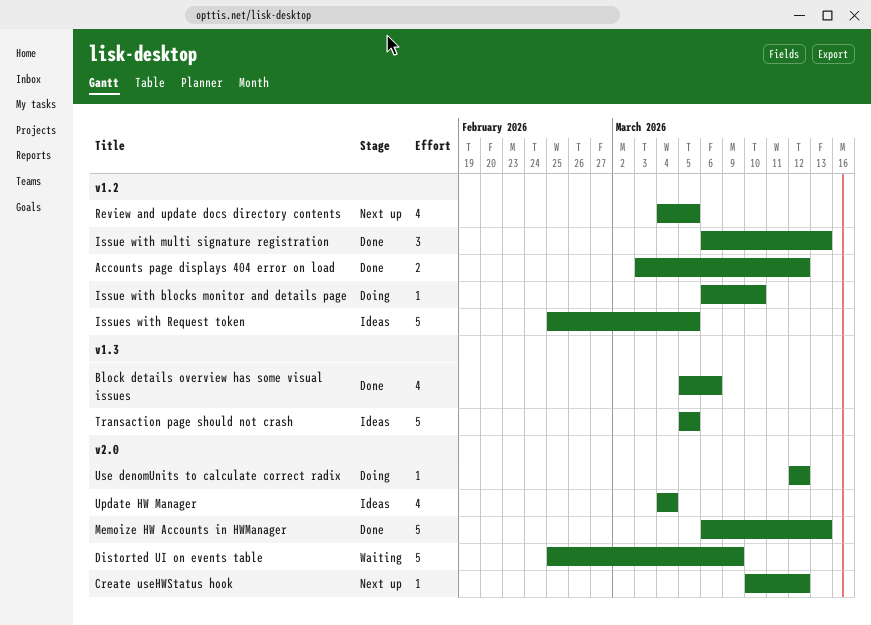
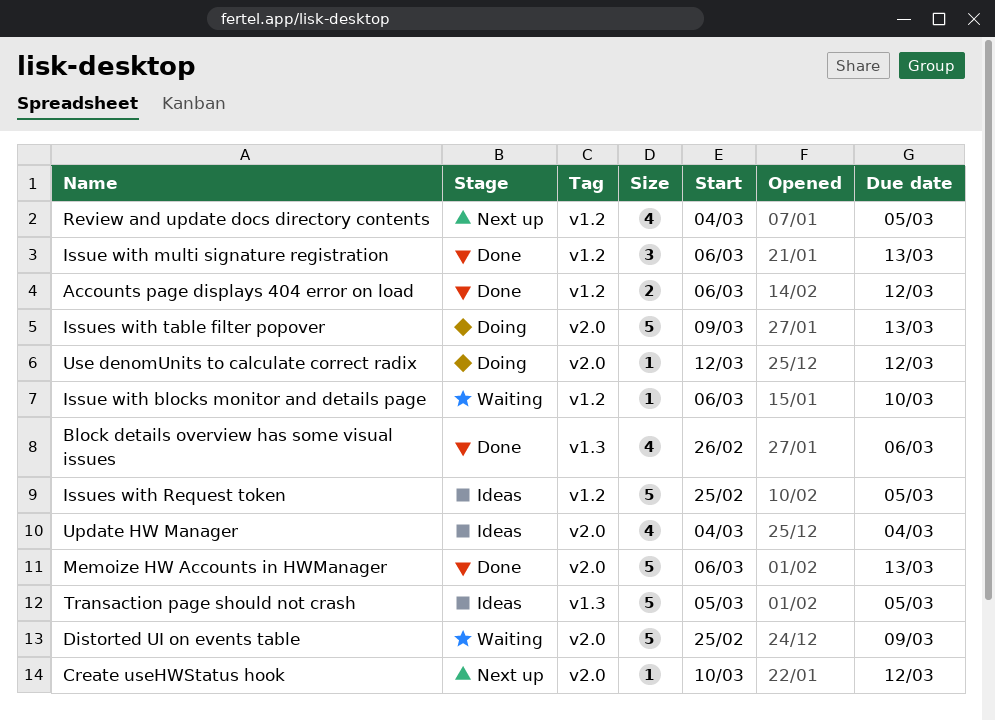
Accounts page displays 404 error on load, start: Mar 3 -> Mar 6
Block details overview has some visual issues, start: Mar 5 -> Feb 26
Issue with blocks monitor and details page, status: Doing -> Waiting
Issues with table filter popover: none -> present

